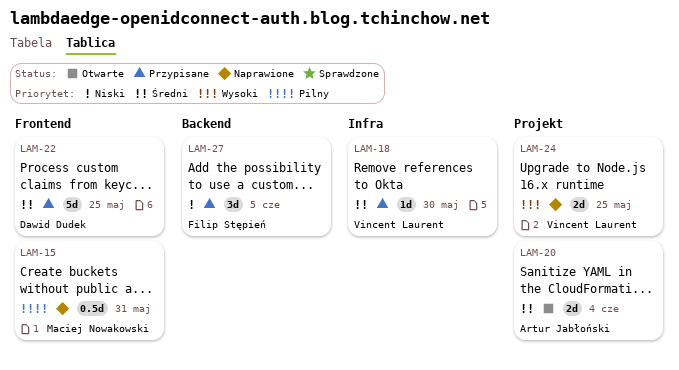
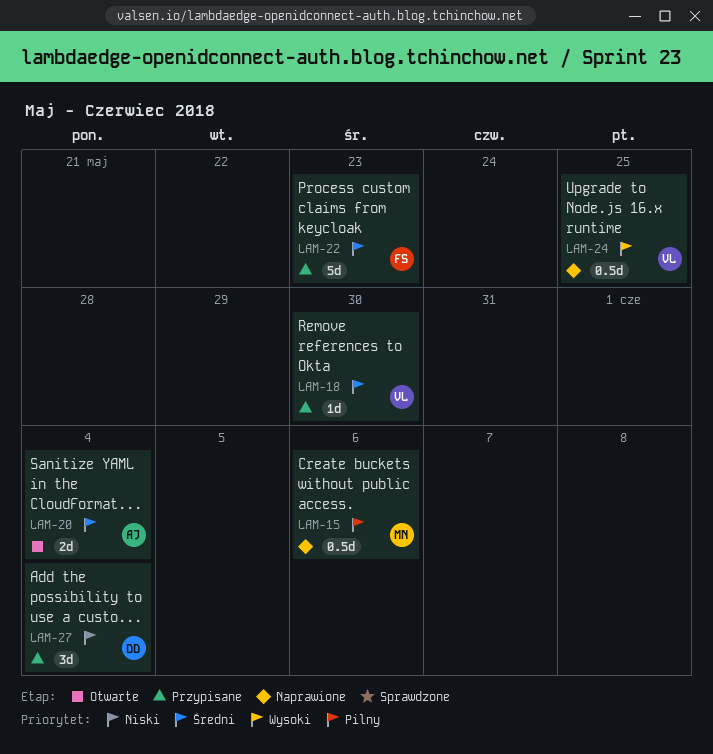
LAM-15, due: May 31 -> Jun 6
LAM-22, owner: Dawid Dudek -> Filip Stępień
LAM-22, due: May 25 -> May 23
LAM-24, estimate: 2d -> 0.5d
LAM-27, owner: Filip Stępień -> Dawid Dudek
LAM-27, due: Jun 5 -> Jun 4

